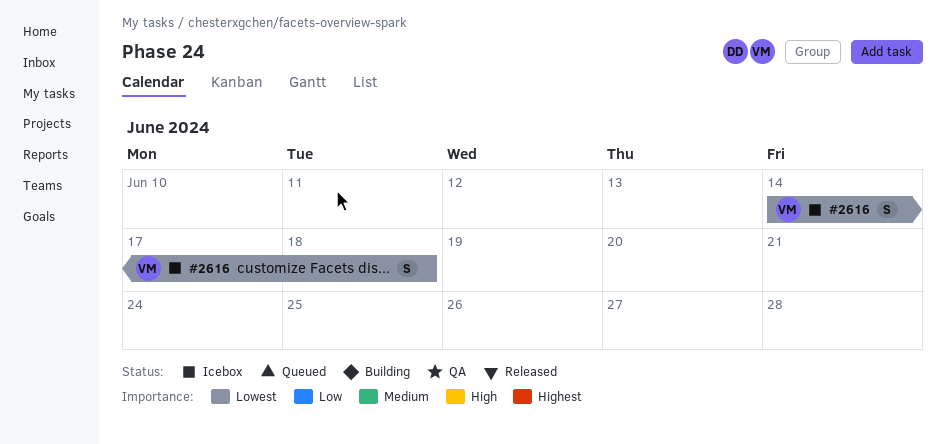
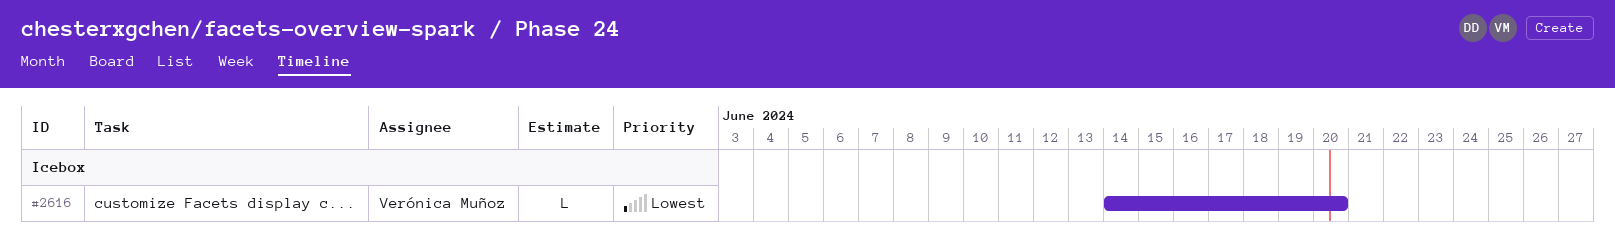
#2616, estimate: S -> L
#2616, due: Jun 18 -> Jun 20

